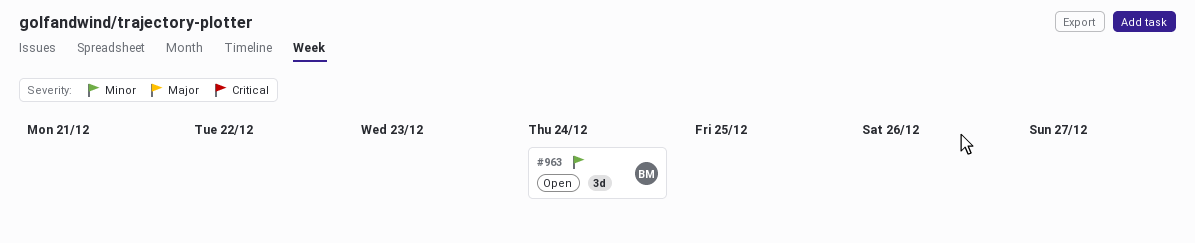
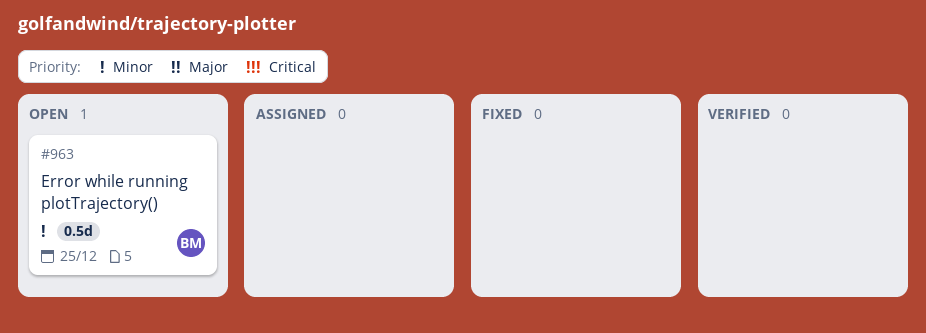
#963, estimate: 3d -> 0.5d
#963, due: Dec 24 -> Dec 25

